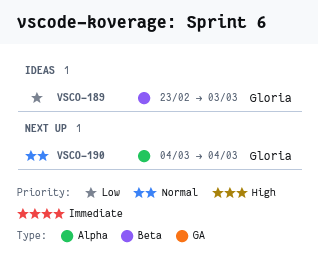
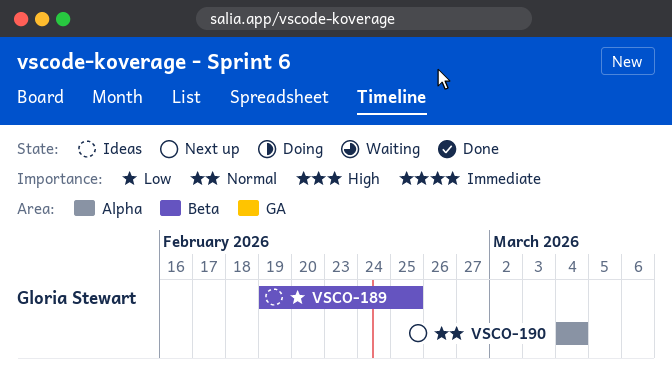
VSCO-189, start: Feb 23 -> Feb 19
VSCO-189, due: Mar 3 -> Feb 25

